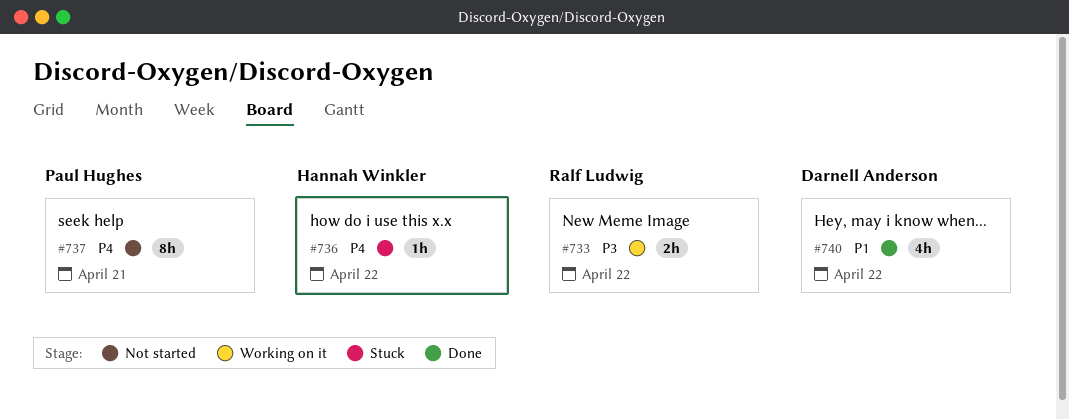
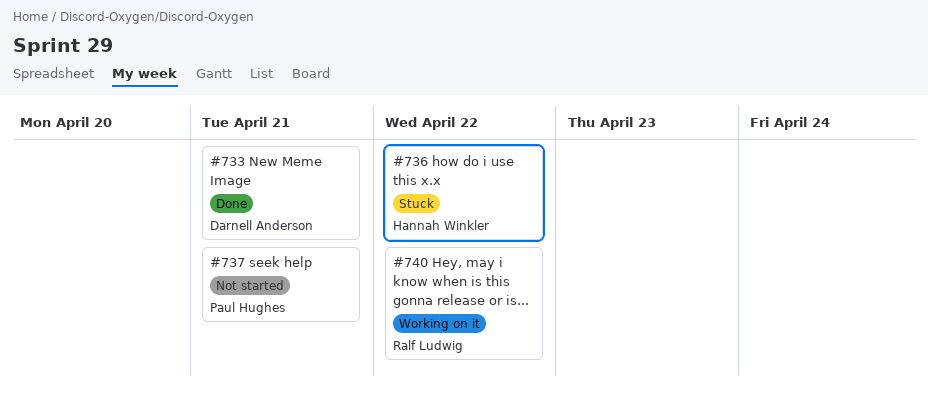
#733, status: Working on it -> Done
#733, owner: Ralf Ludwig -> Darnell Anderson
#733, due: Apr 22 -> Apr 21
#740, status: Done -> Working on it
#740, owner: Darnell Anderson -> Ralf Ludwig

